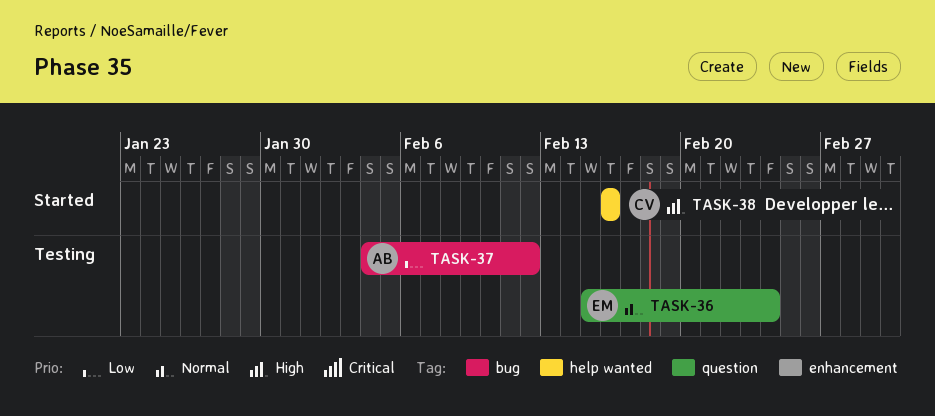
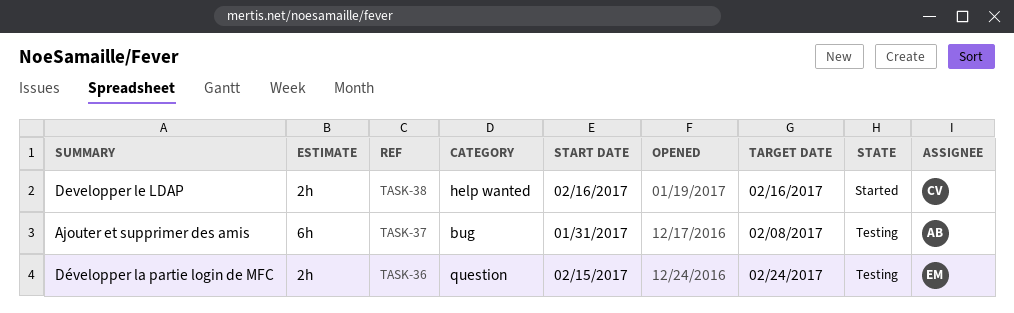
TASK-37, start: Feb 4 -> Jan 31
TASK-37, due: Feb 12 -> Feb 8

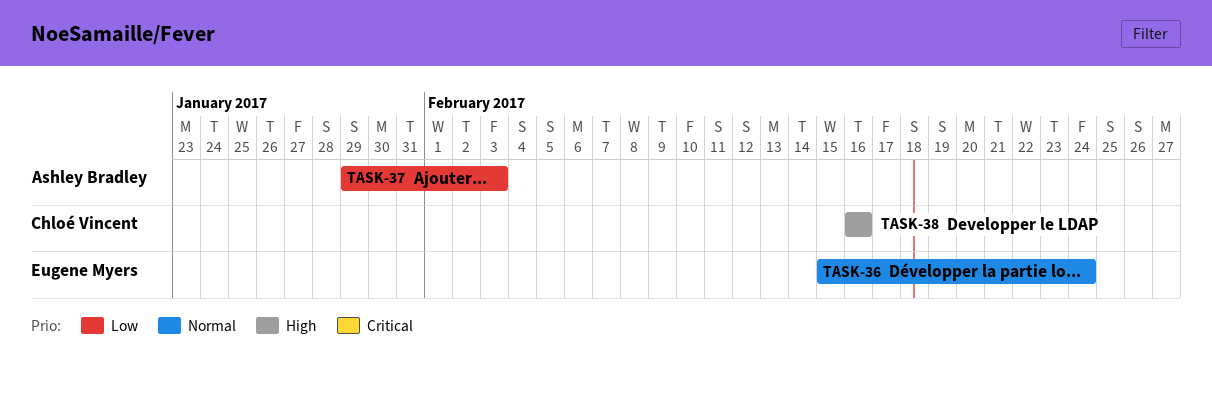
TASK-37, start: Jan 31 -> Jan 29
TASK-37, due: Feb 8 -> Feb 3

